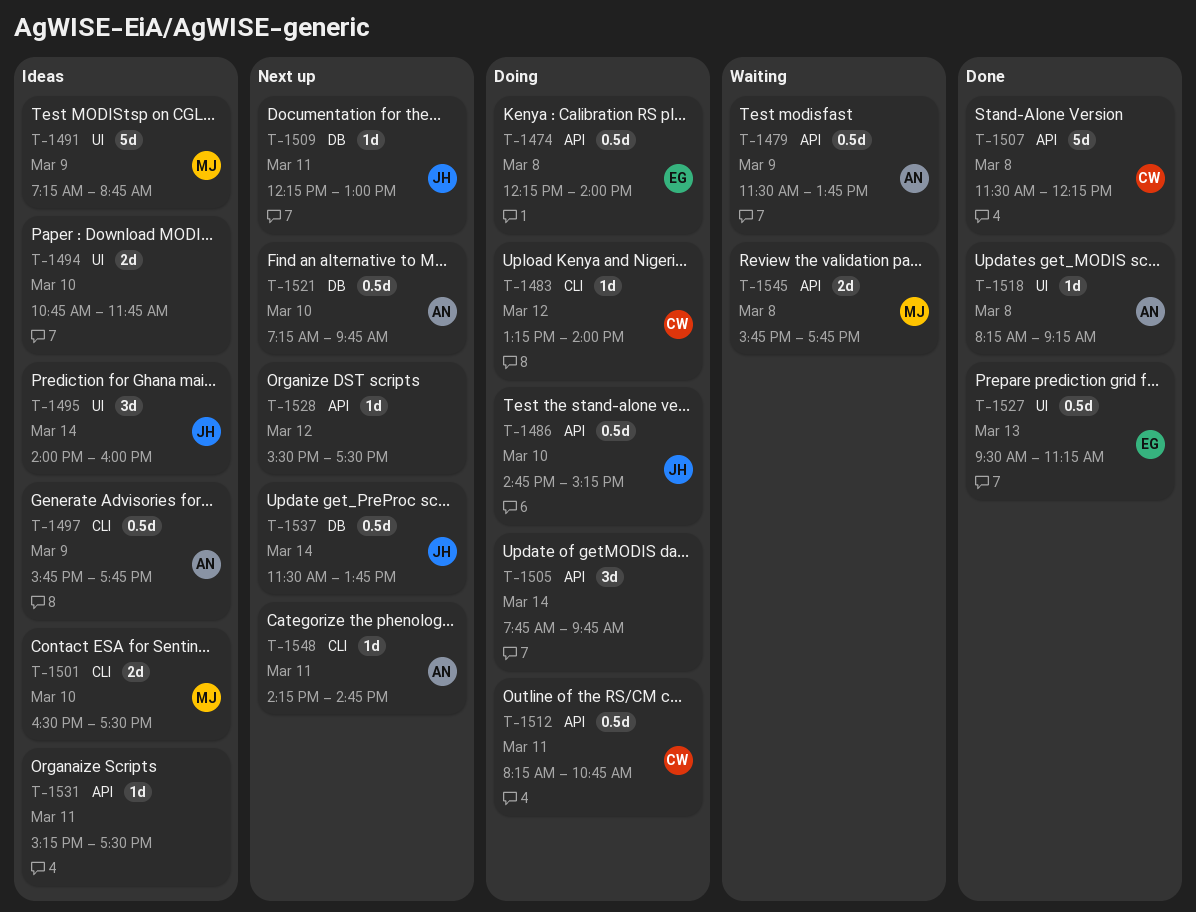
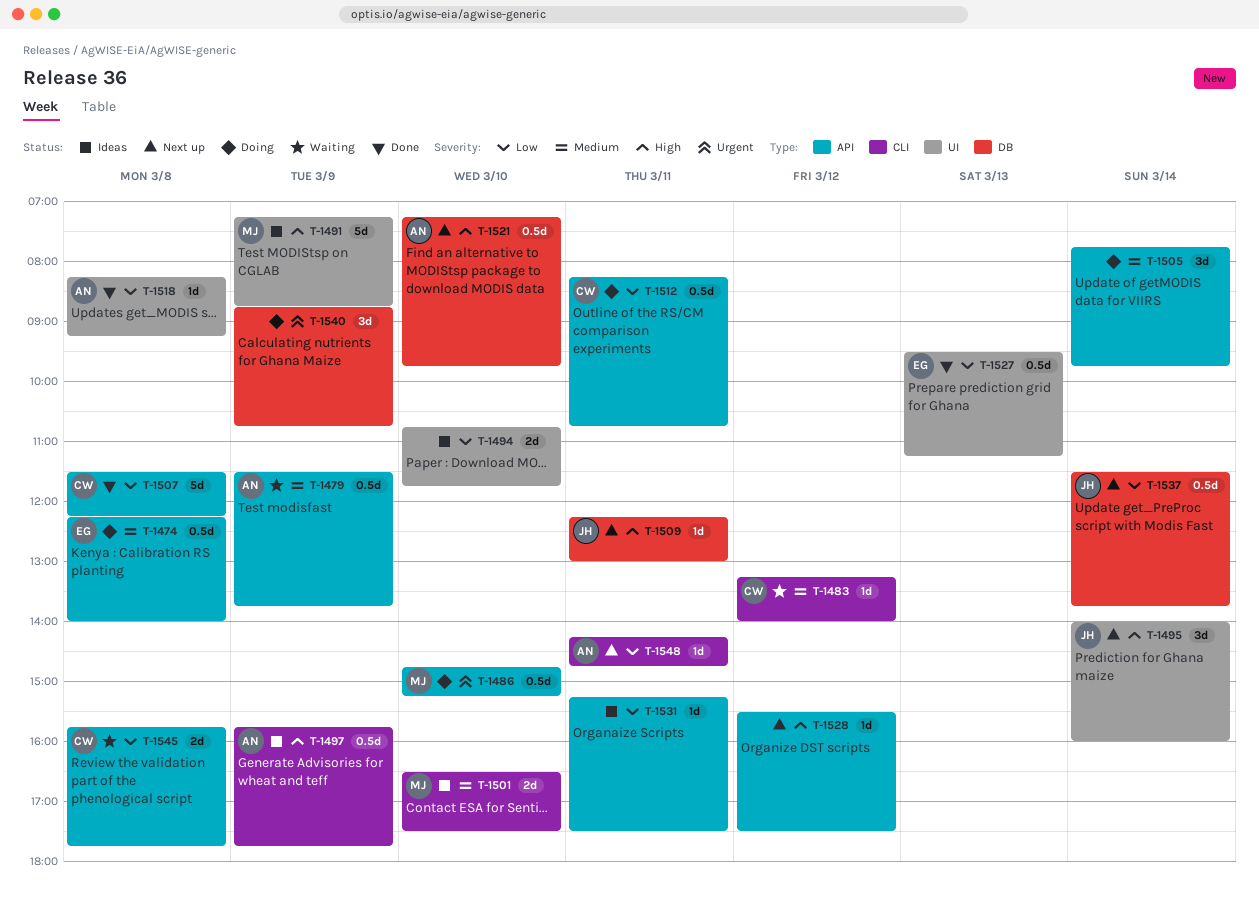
T-1483, status: Doing -> Waiting
T-1486, owner: JH -> MJ
T-1495, status: Ideas -> Next up
T-1540: none -> present
T-1545, owner: MJ -> CW

